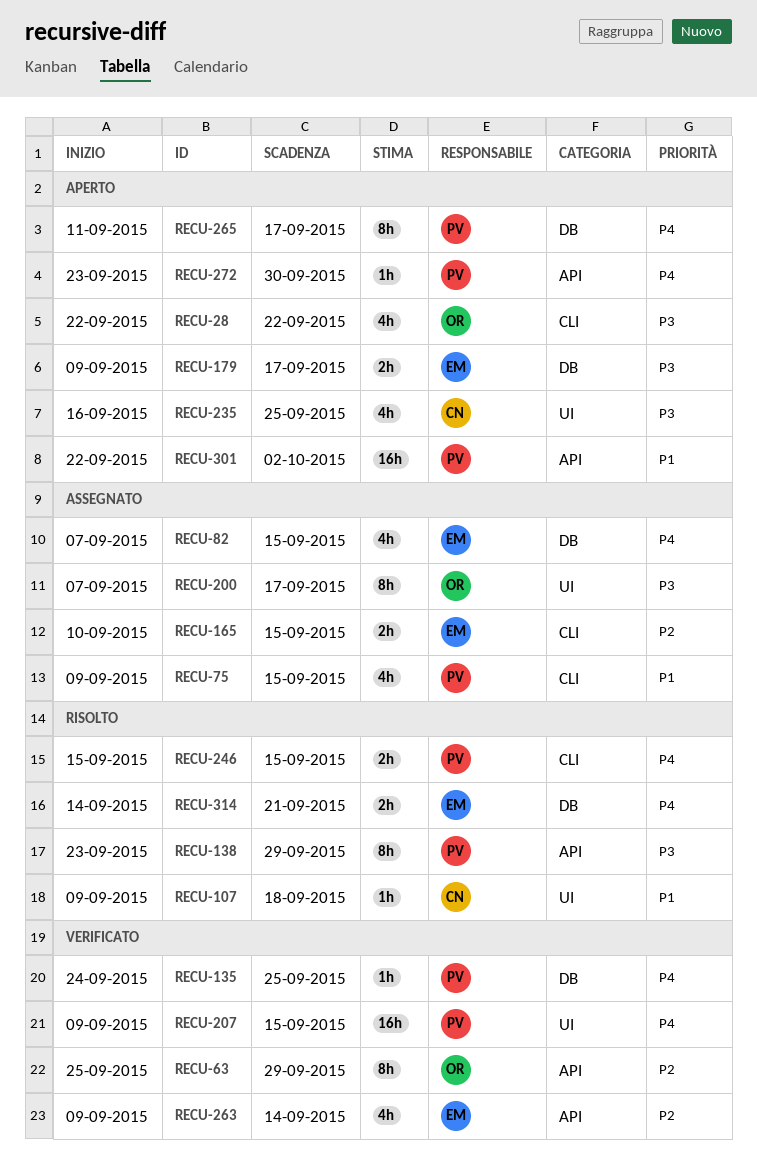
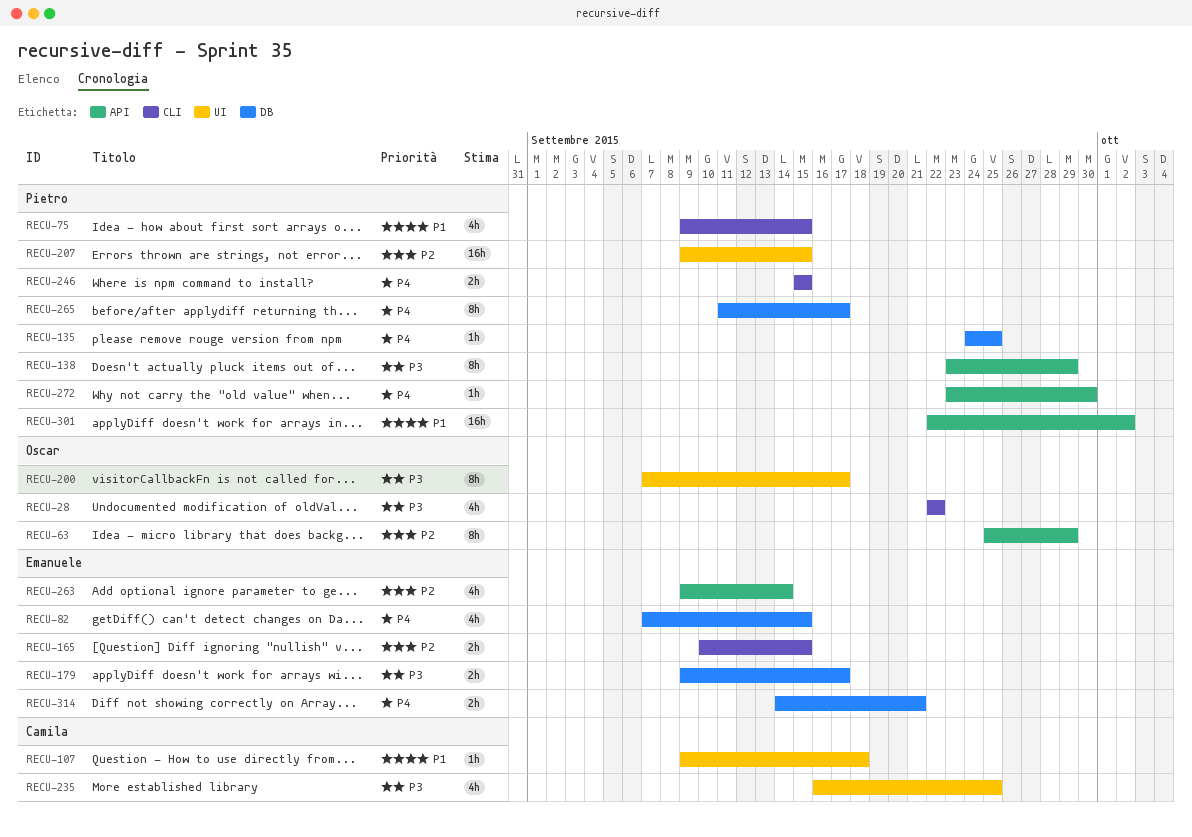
RECU-207, priority: P4 -> P2

